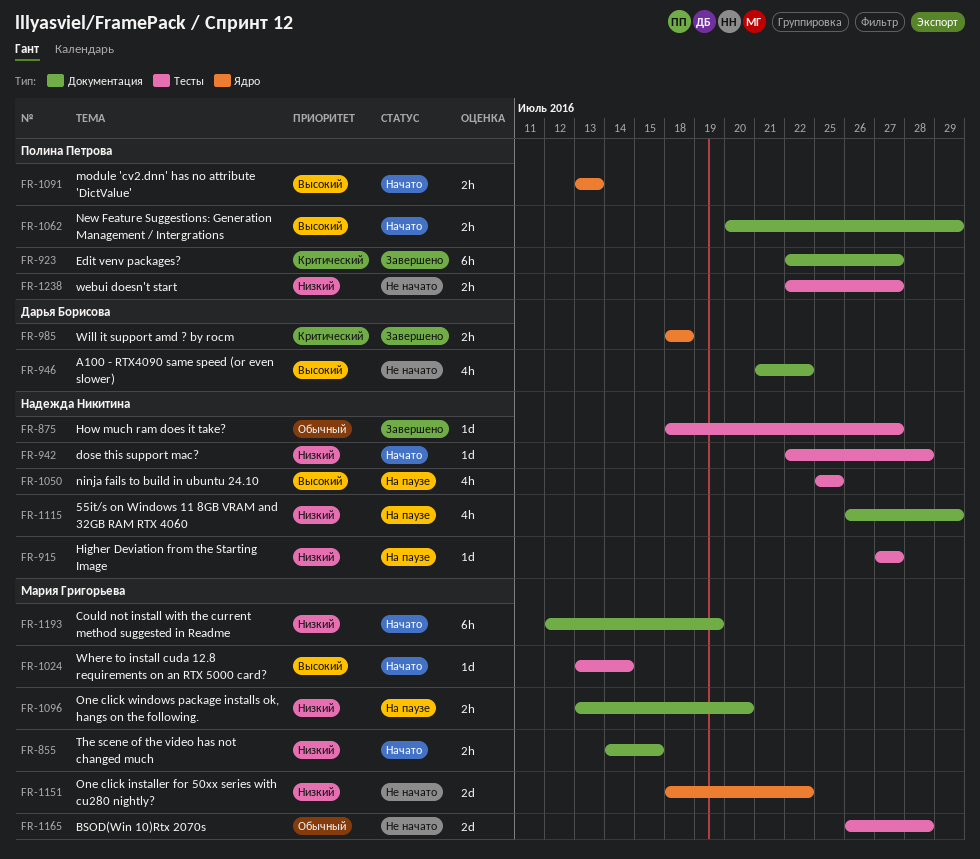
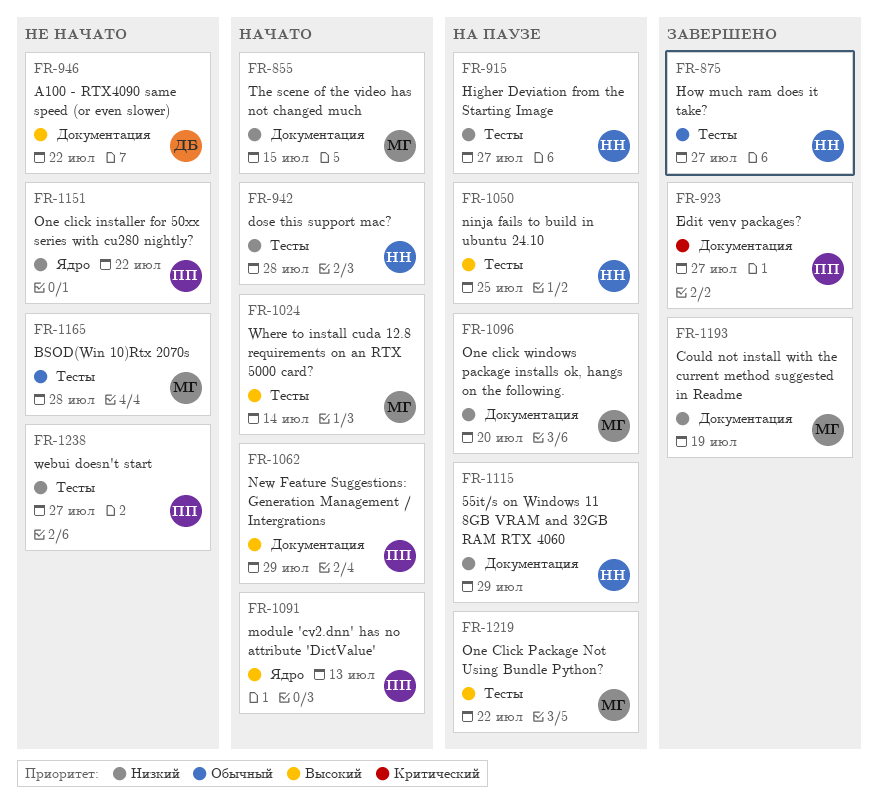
FR-985: present -> none
FR-1151, owner: Мария Григорьева -> Полина Петрова
FR-1193, status: Начато -> Завершено
FR-1219: none -> present

